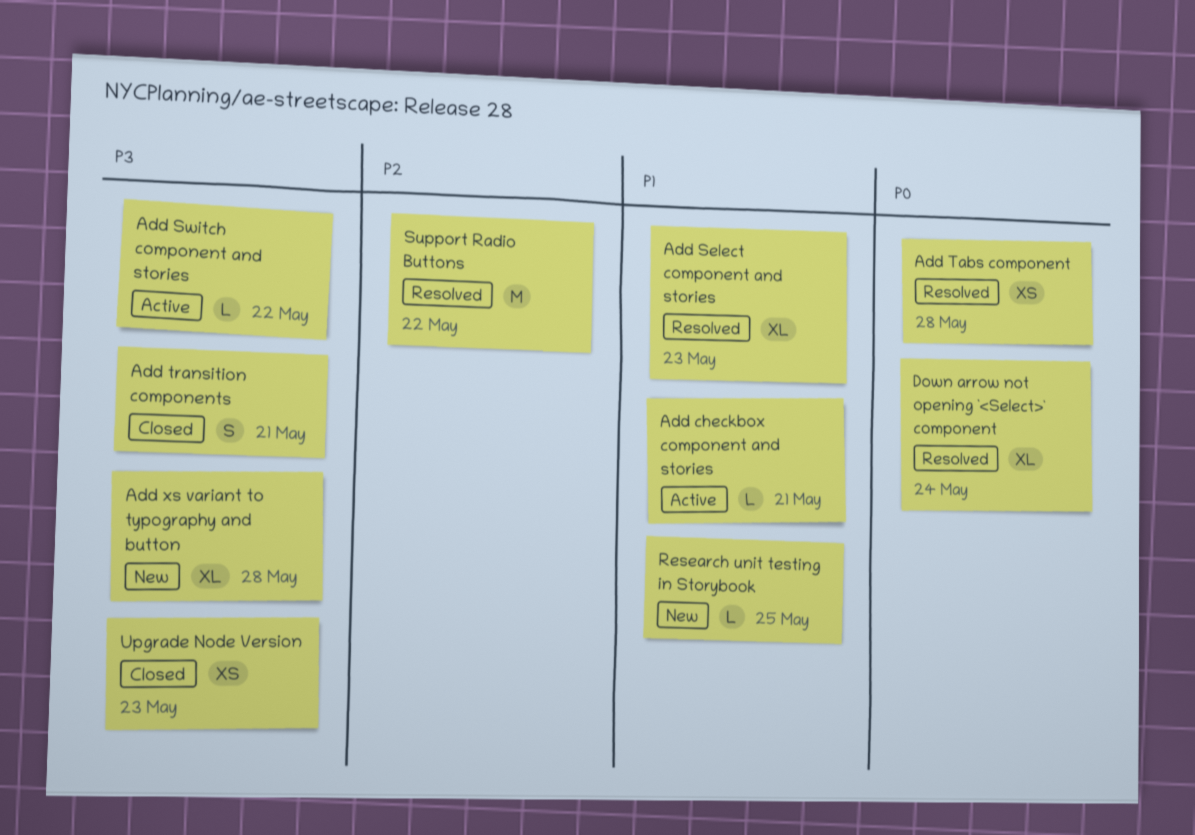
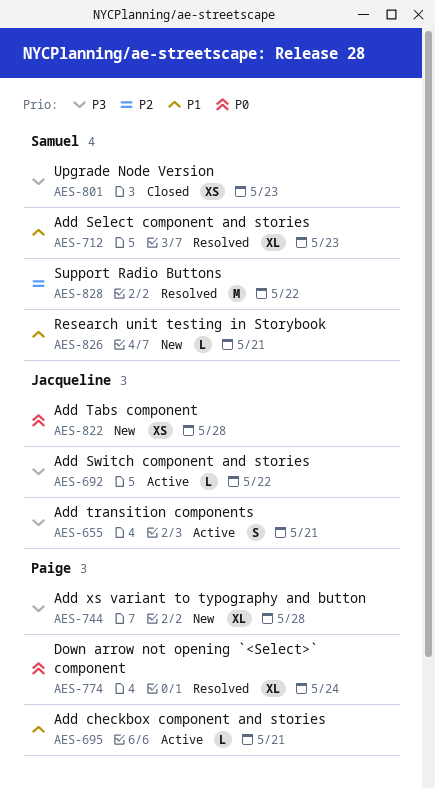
Add Tabs component, status: Resolved -> New
Add transition components, status: Closed -> Active
Research unit testing in Storybook, due: May 25 -> May 21

